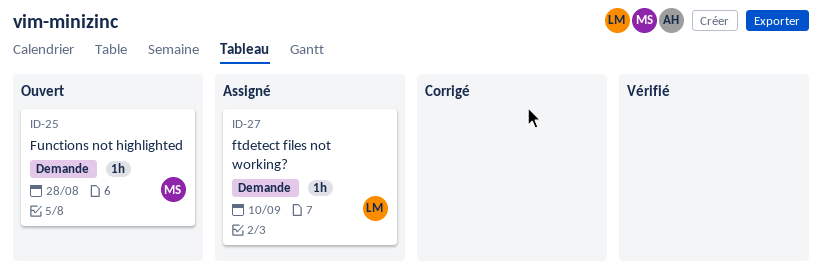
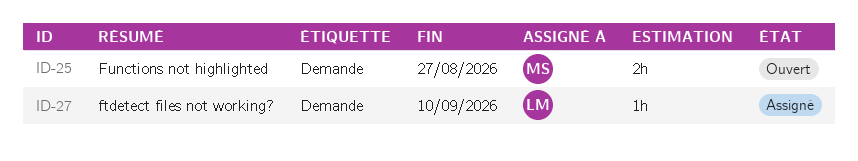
ID-25, estimate: 1h -> 2h
ID-25, due: Aug 28 -> Aug 27

